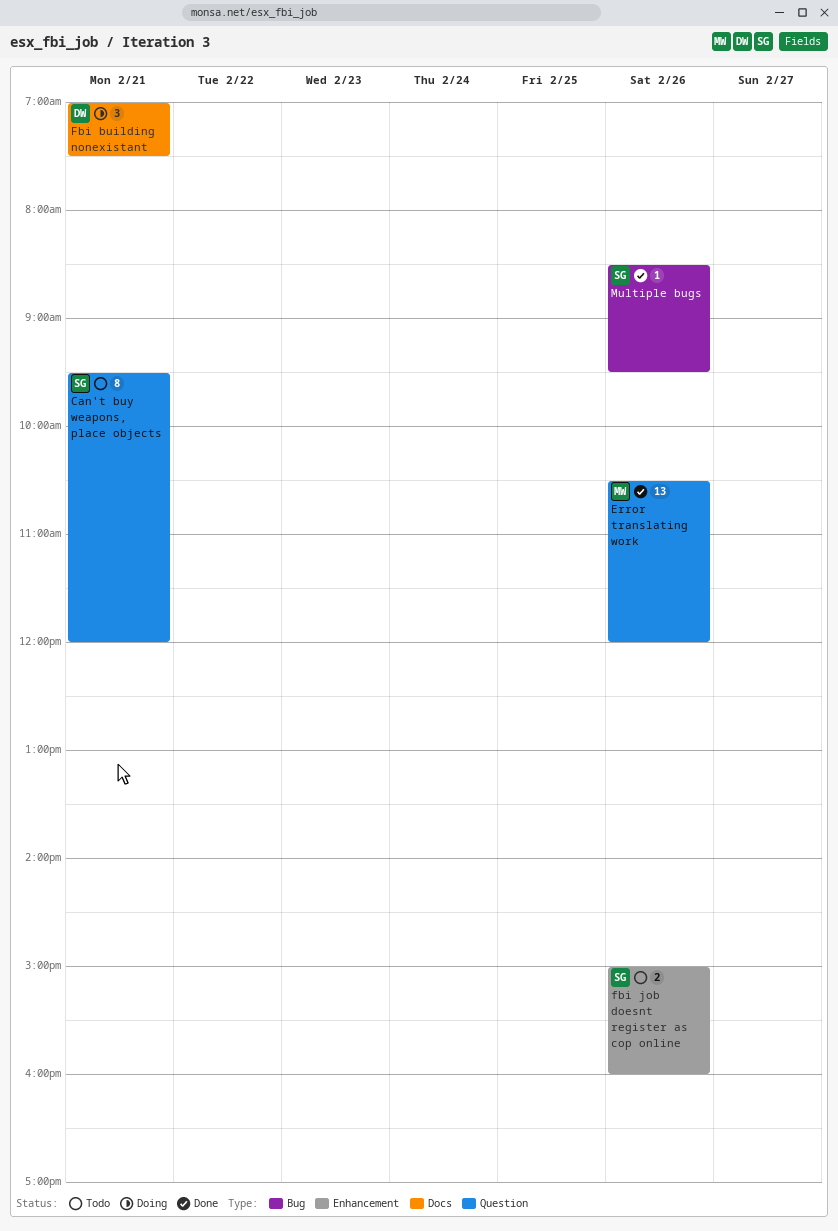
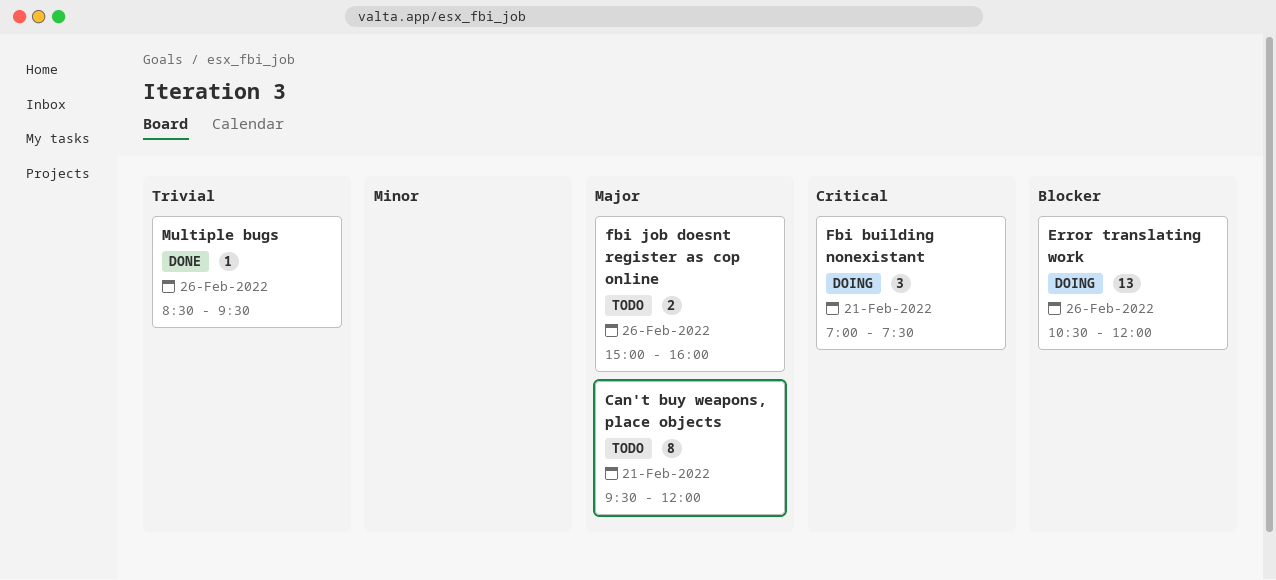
Error translating work, status: Done -> Doing

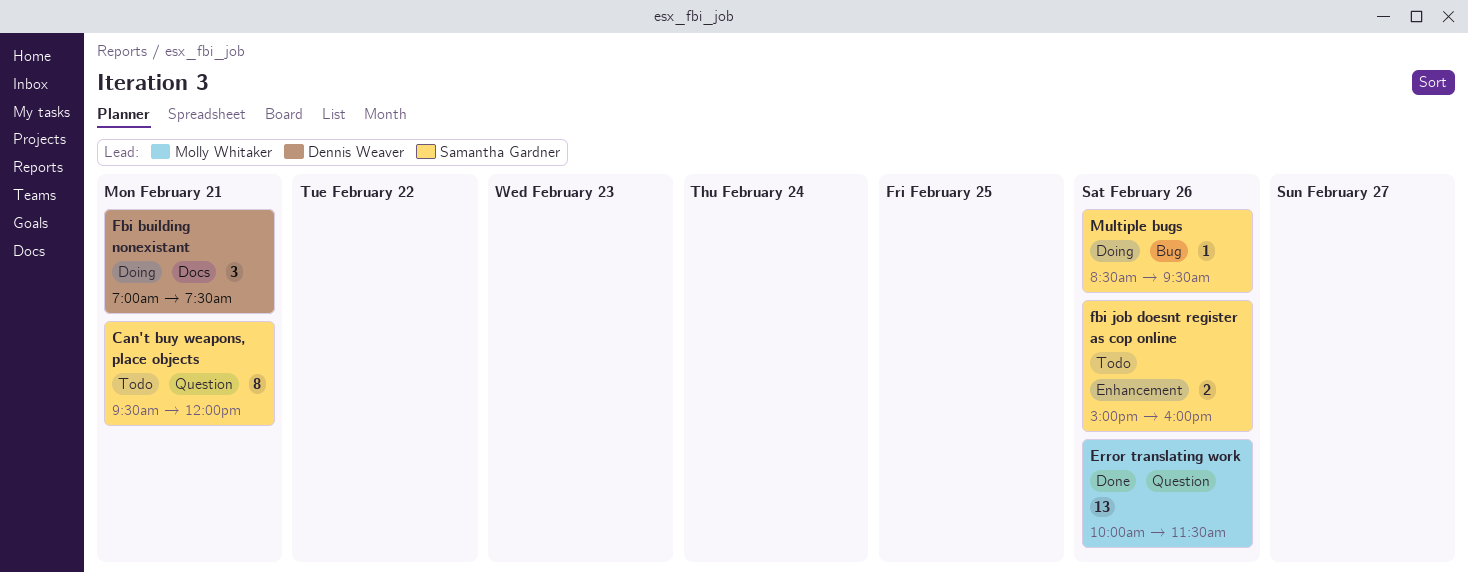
Error translating work, status: Doing -> Done
Error translating work, begins: 10:30 -> 10:00
Error translating work, ends: 12:00 -> 11:30
Multiple bugs, status: Done -> Doing

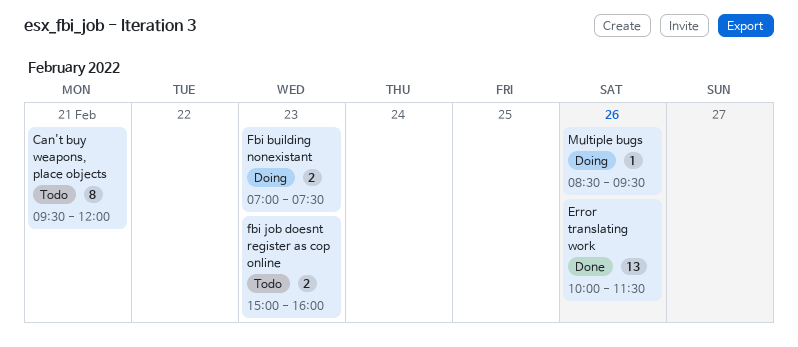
Fbi building nonexistant, estimate: 3 -> 2
Fbi building nonexistant, day: Feb 21 -> Feb 23
fbi job doesnt register as cop online, day: Feb 26 -> Feb 23

